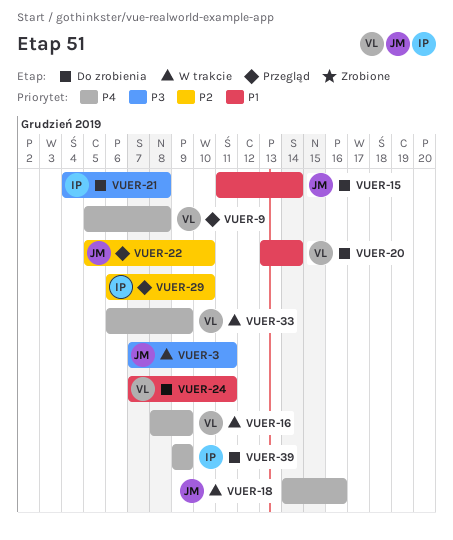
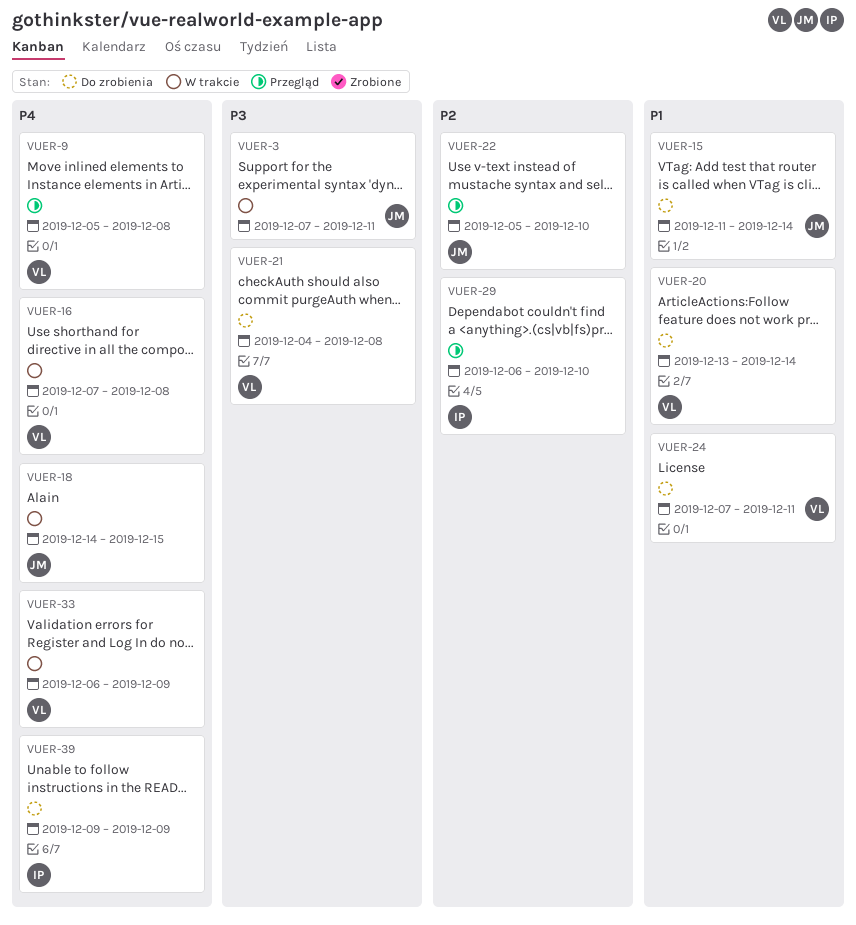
VUER-16, start: Dec 8 -> Dec 7
VUER-16, due: Dec 9 -> Dec 8
VUER-18, due: Dec 16 -> Dec 15
VUER-21, owner: IP -> VL

